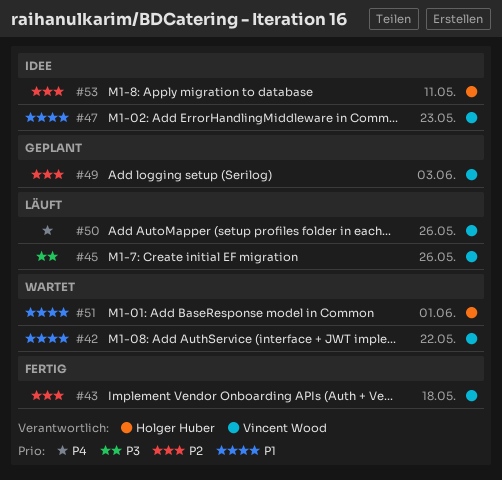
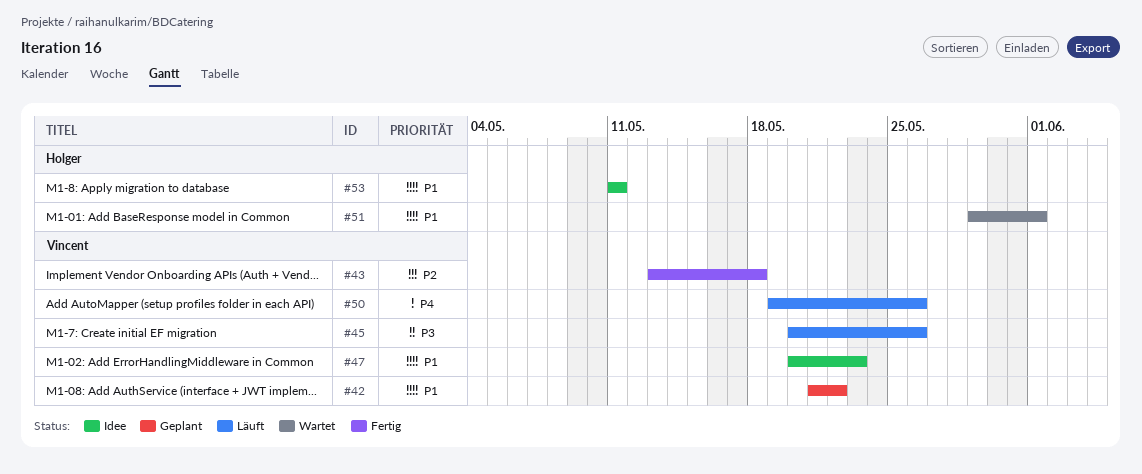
#42, status: Wartet -> Geplant
#49: present -> none
#53, priority: P2 -> P1

